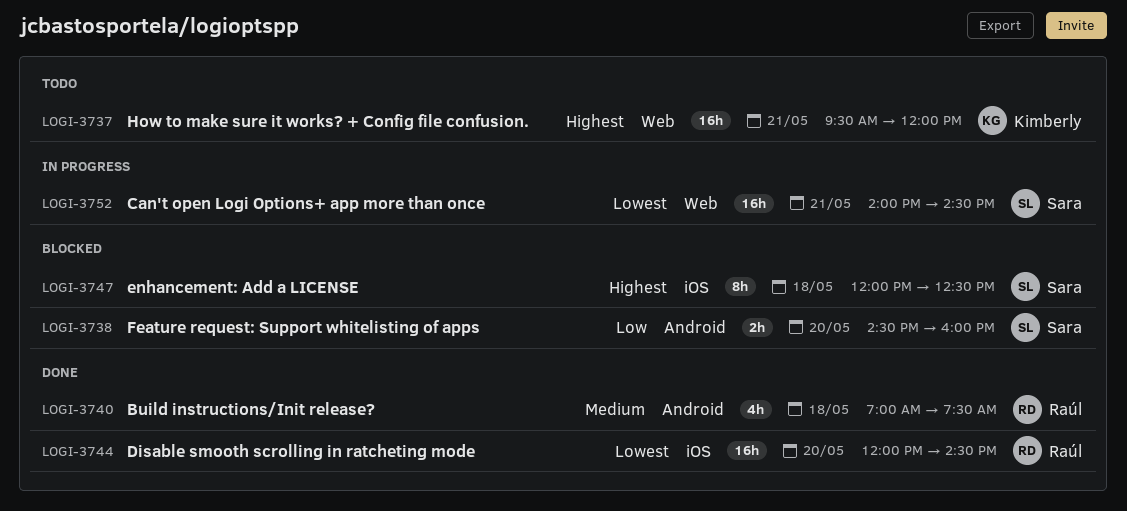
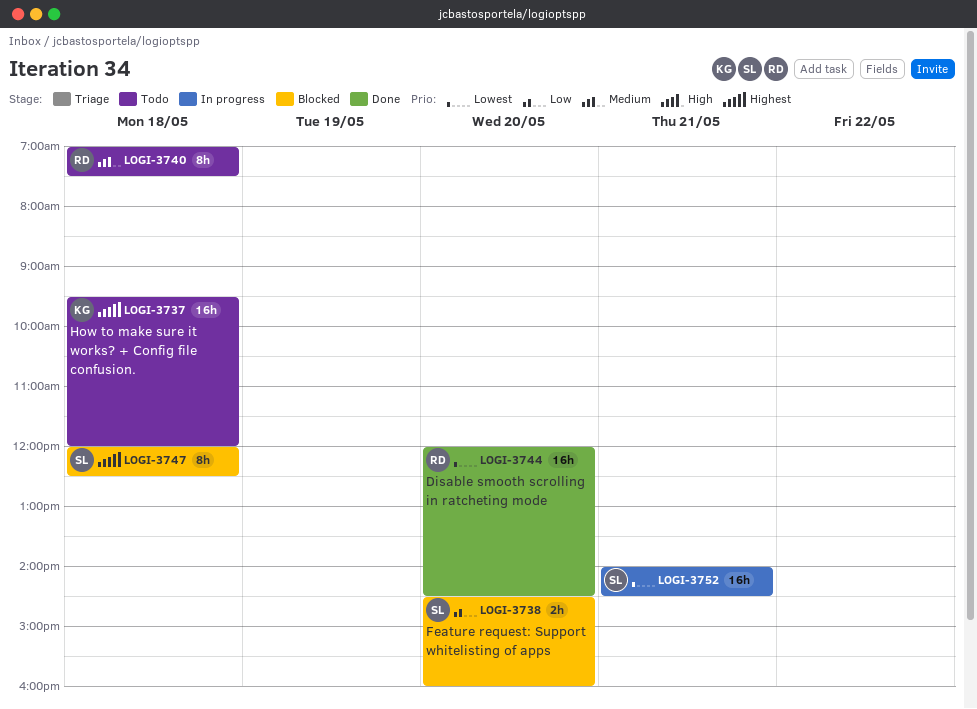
LOGI-3737, day: May 21 -> May 18
LOGI-3740, status: Done -> Todo
LOGI-3740, estimate: 4h -> 8h

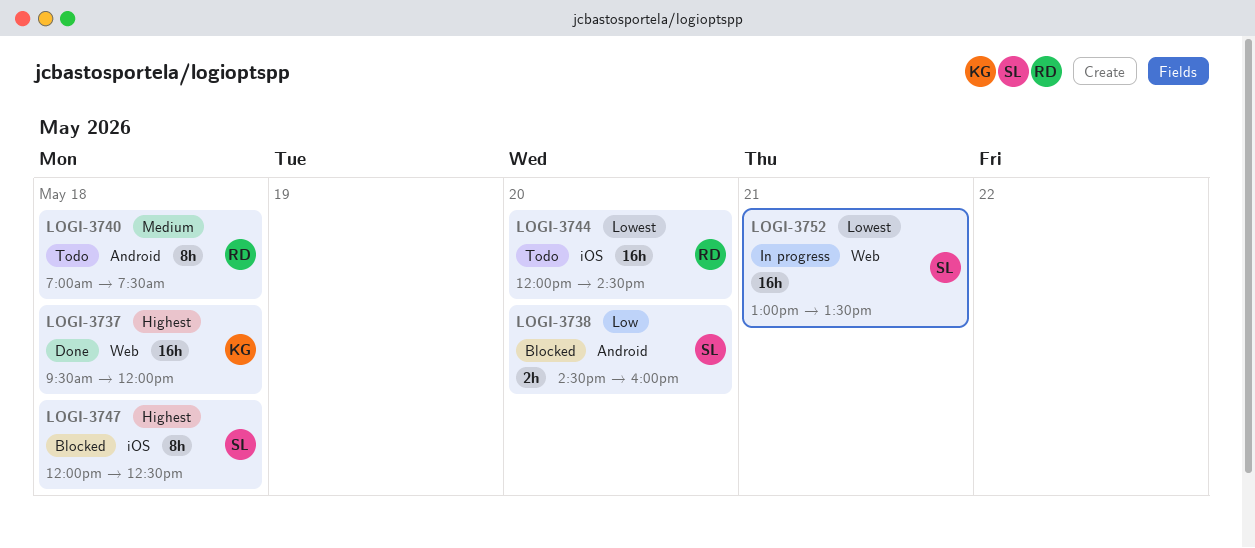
LOGI-3737, status: Todo -> Done
LOGI-3744, status: Done -> Todo
LOGI-3752, begins: 14:00 -> 13:00
LOGI-3752, ends: 14:30 -> 13:30

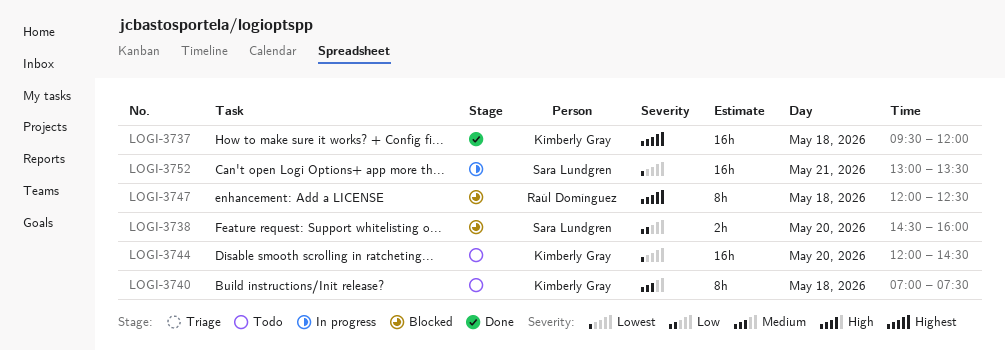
LOGI-3740, owner: Raúl Domínguez -> Kimberly Gray
LOGI-3744, owner: Raúl Domínguez -> Kimberly Gray
LOGI-3747, owner: Sara Lundgren -> Raúl Domínguez

